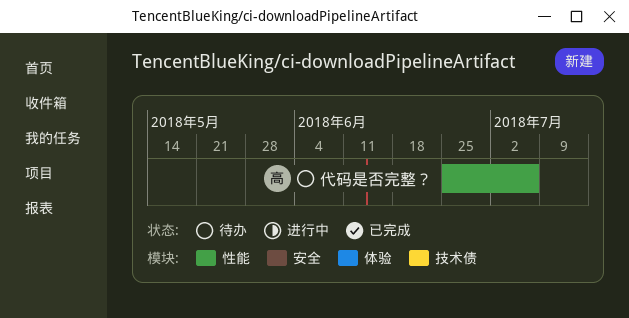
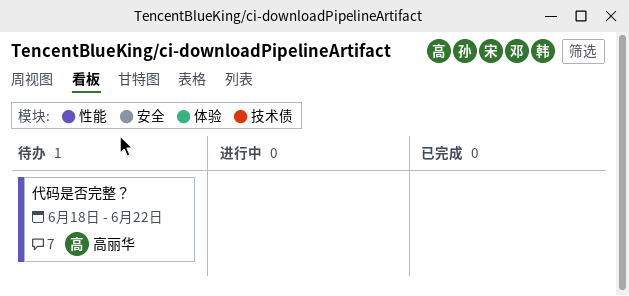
代码是否完整？, start: Jun 25 -> Jun 18
代码是否完整？, due: Jul 6 -> Jun 22

